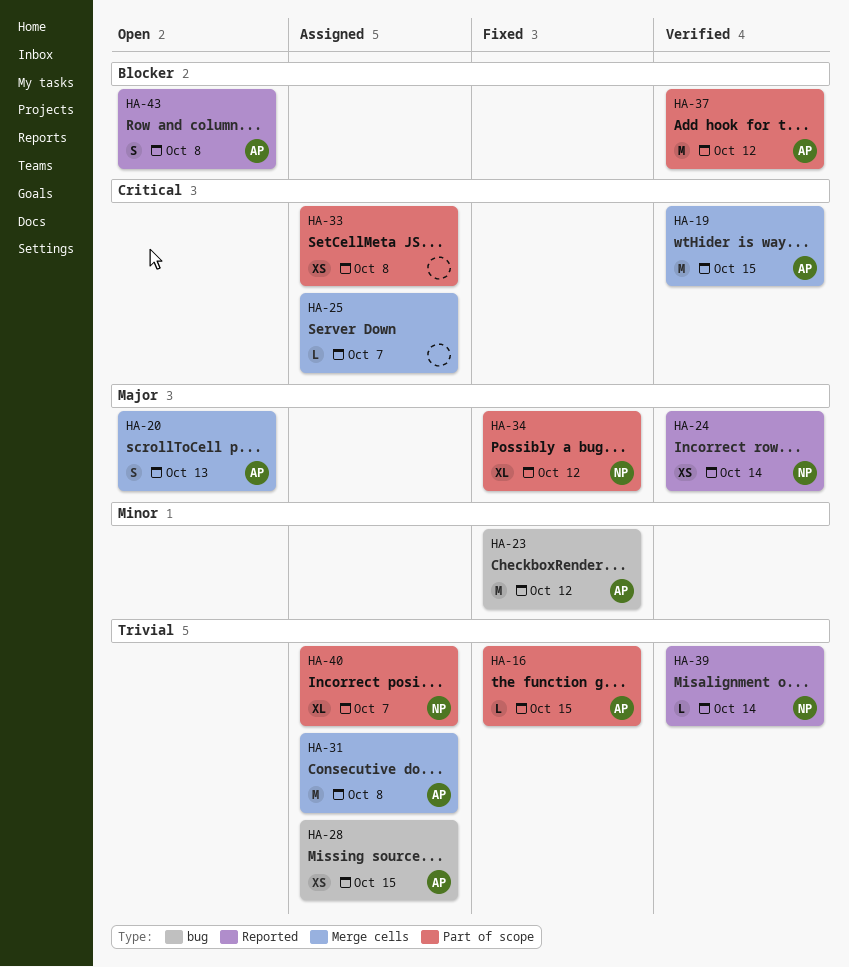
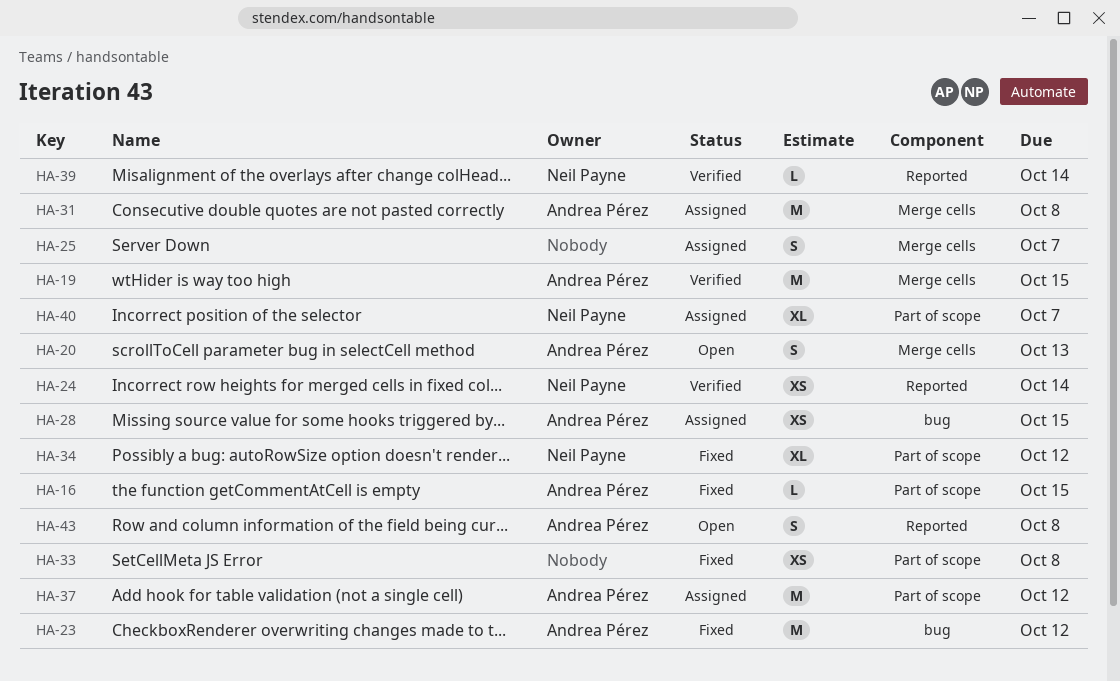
HA-25, estimate: L -> S
HA-33, status: Assigned -> Fixed
HA-37, status: Verified -> Assigned

